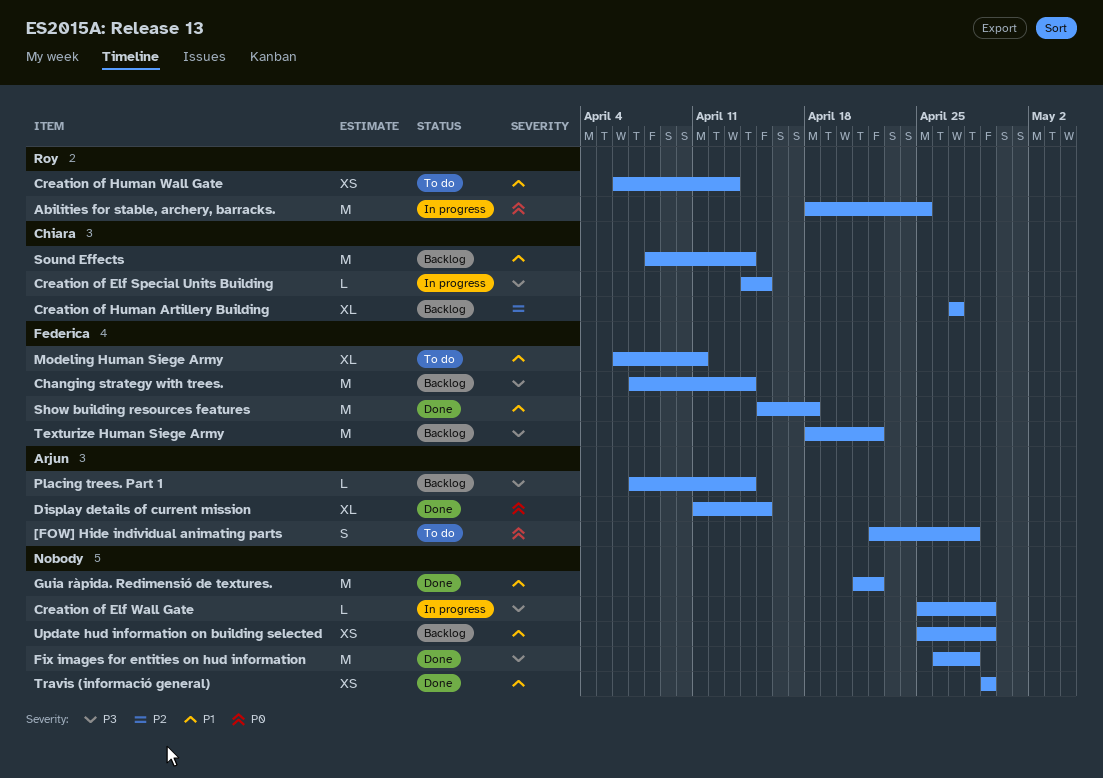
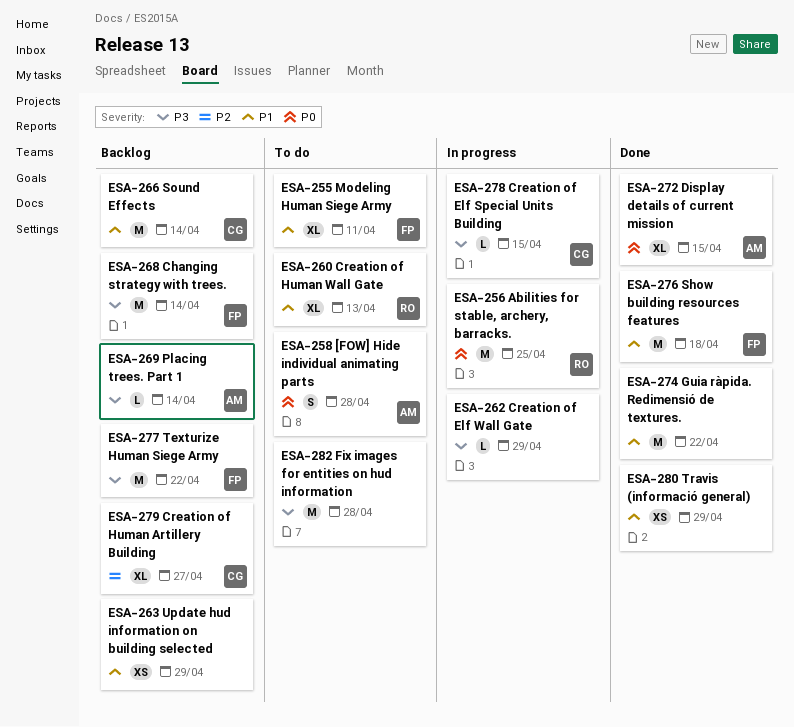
Creation of Human Wall Gate, estimate: XS -> XL
Fix images for entities on hud information, status: Done -> To do

